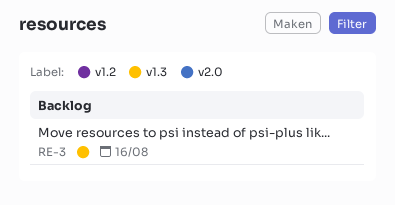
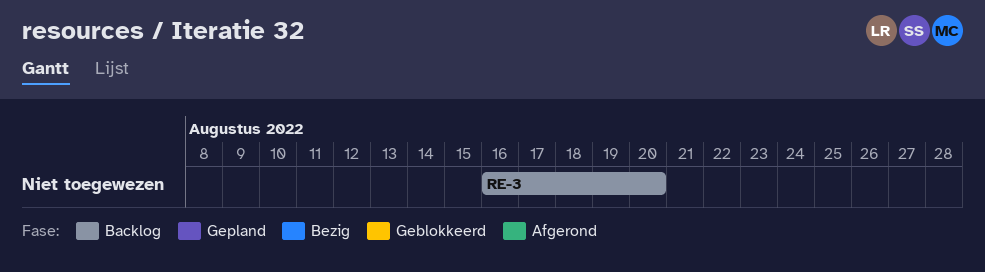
RE-3, due: Aug 16 -> Aug 20

